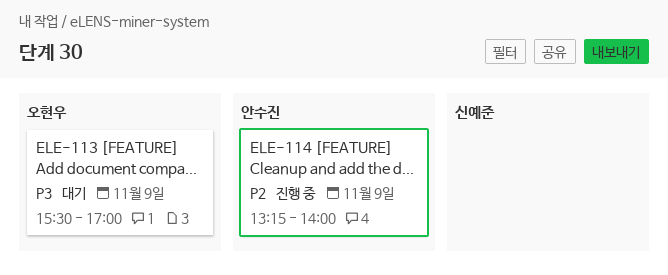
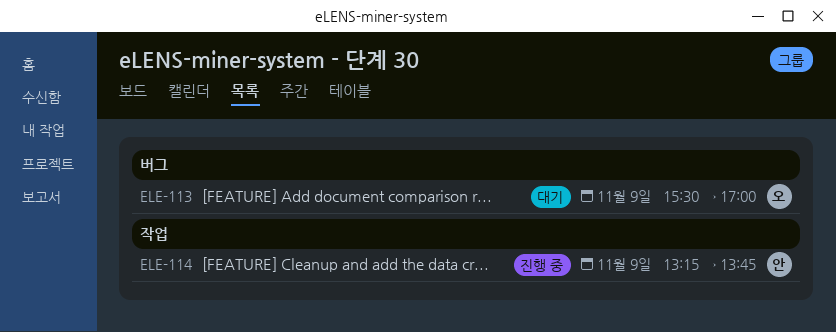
ELE-114, ends: 14:00 -> 13:45

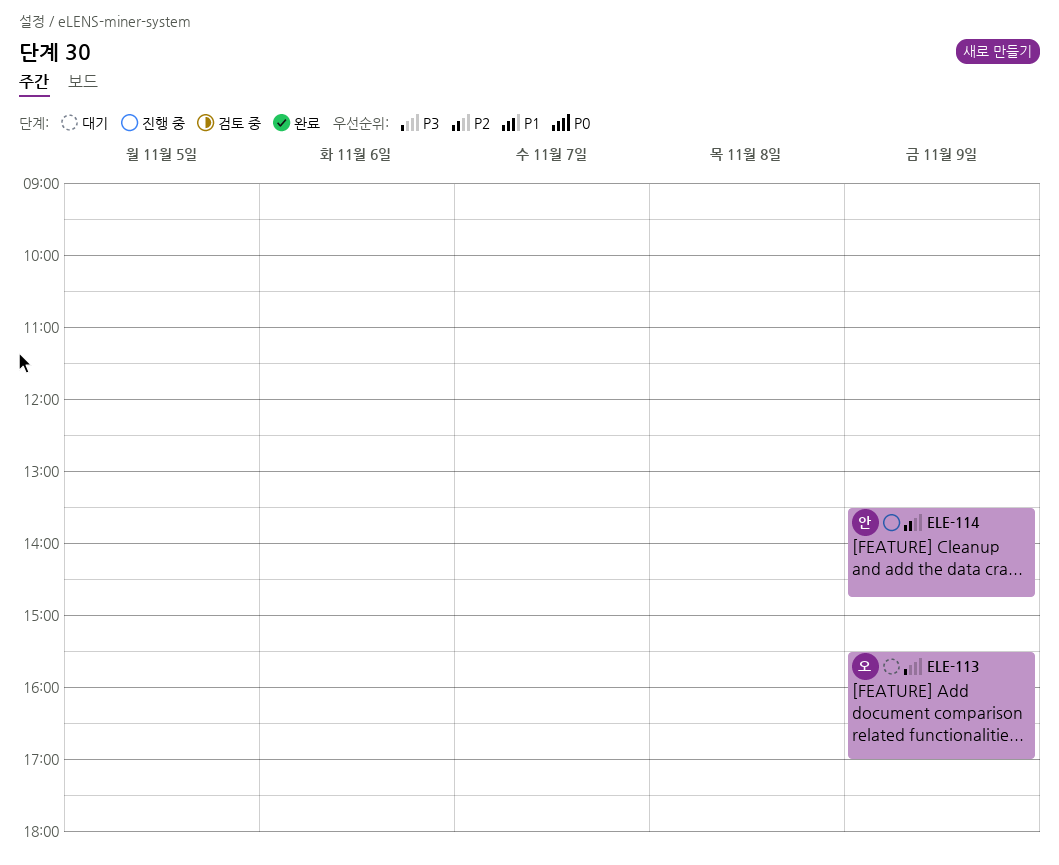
ELE-114, begins: 13:15 -> 13:30
ELE-114, ends: 13:45 -> 14:45

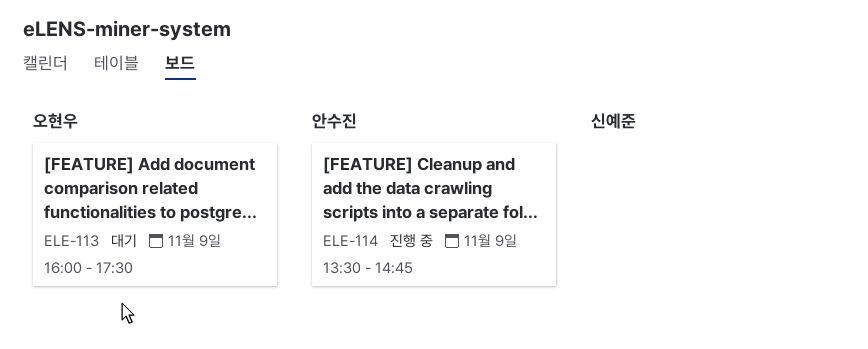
ELE-113, begins: 15:30 -> 16:00
ELE-113, ends: 17:00 -> 17:30

